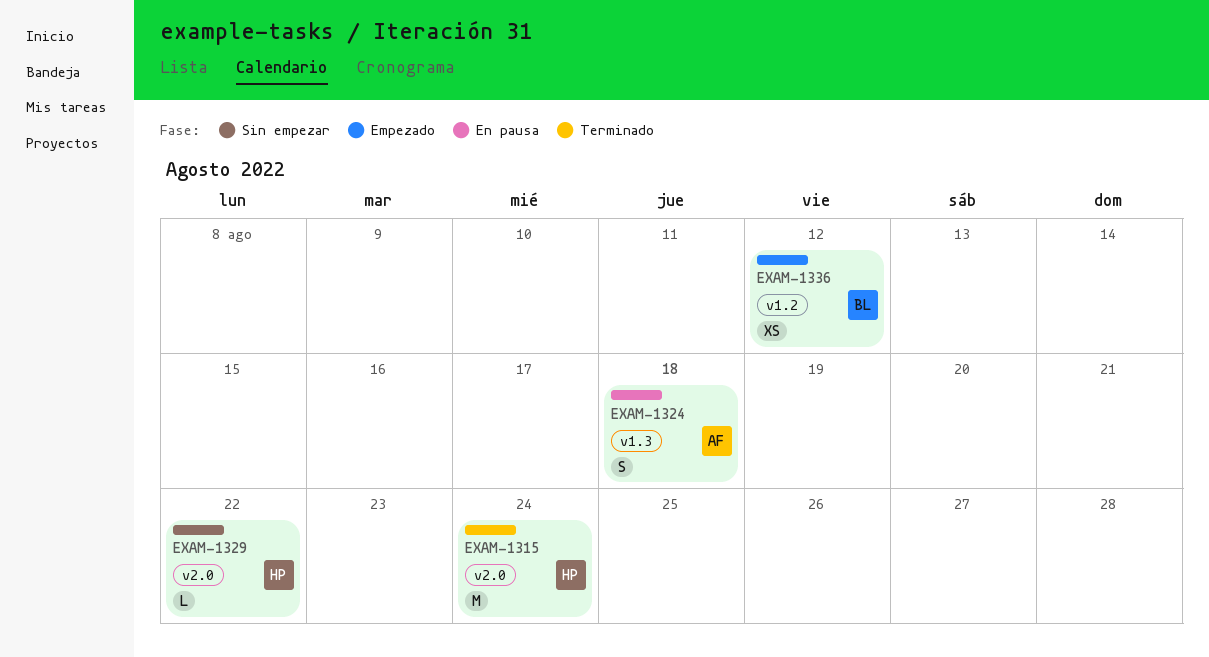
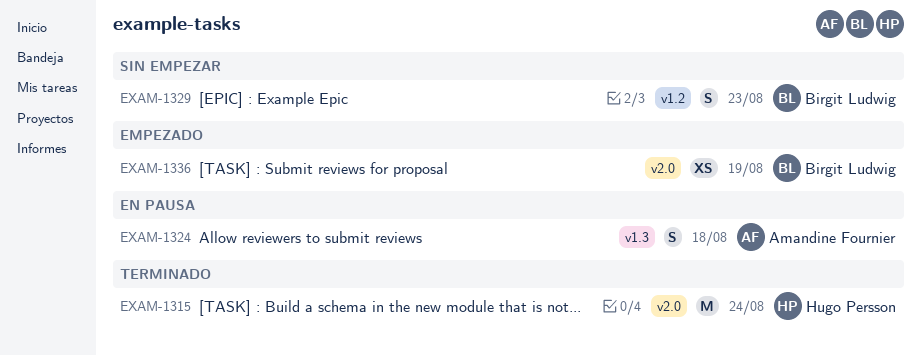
EXAM-1329, owner: Hugo Persson -> Birgit Ludwig
EXAM-1329, label: v2.0 -> v1.2
EXAM-1329, estimate: L -> S
EXAM-1329, due: Aug 22 -> Aug 23
EXAM-1336, label: v1.2 -> v2.0
EXAM-1336, due: Aug 12 -> Aug 19

